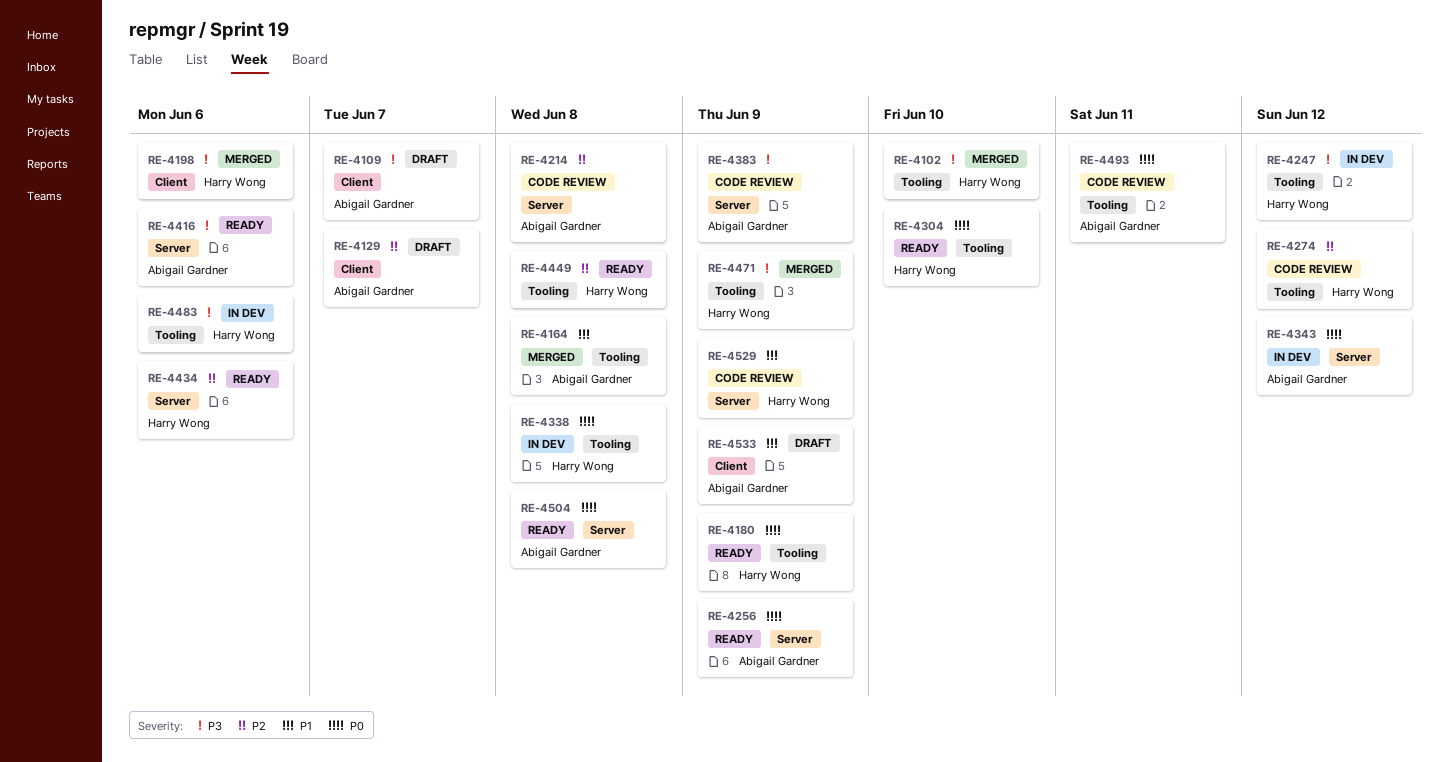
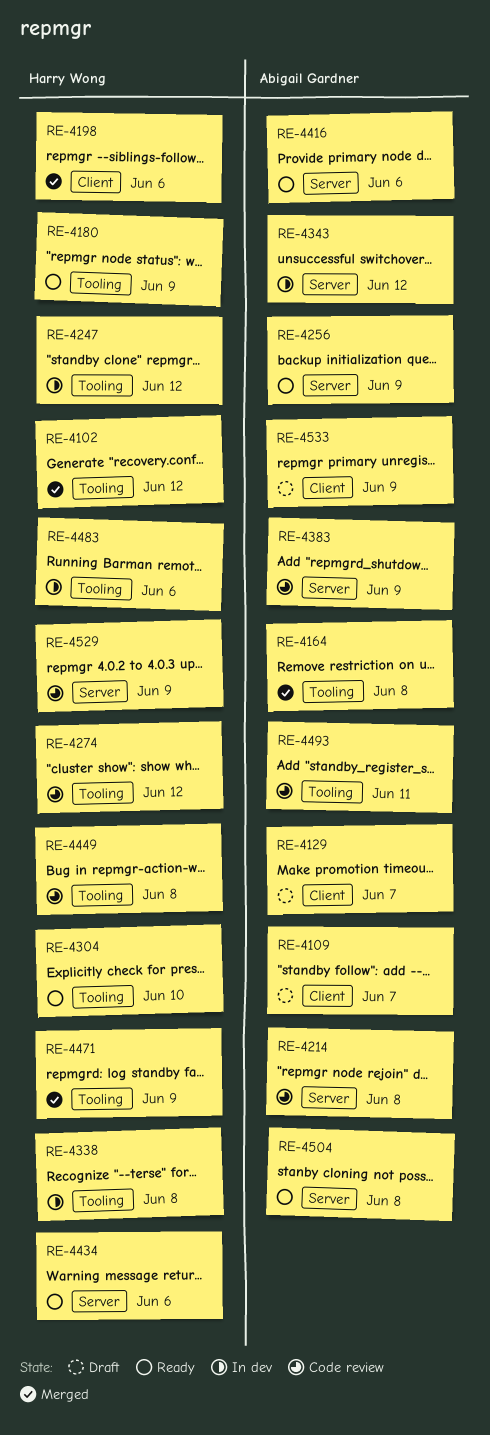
RE-4102, due: Jun 10 -> Jun 12
RE-4449, status: Ready -> Code review

